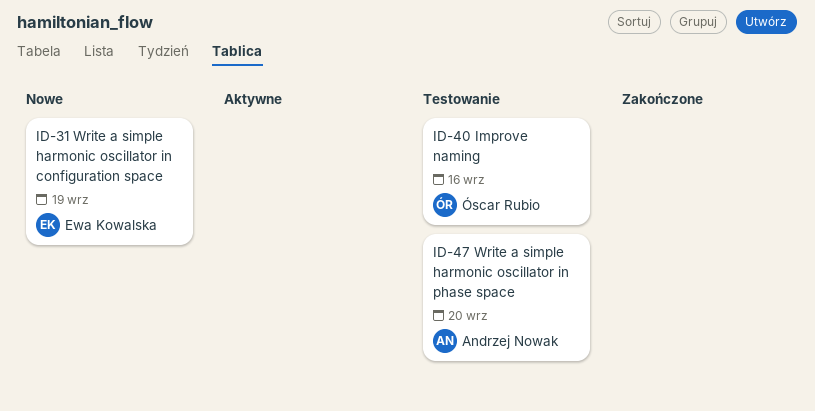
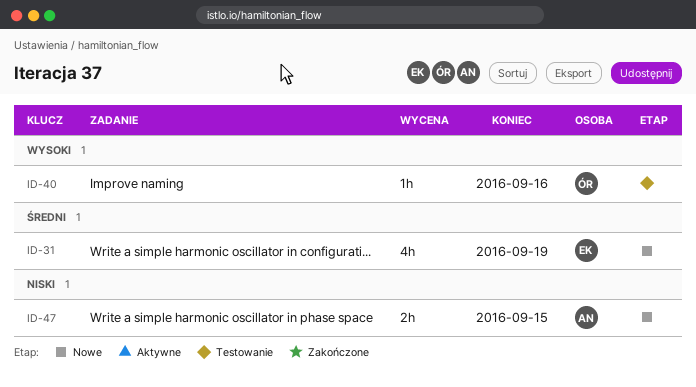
ID-47, status: Testowanie -> Nowe
ID-47, due: Sep 20 -> Sep 15

